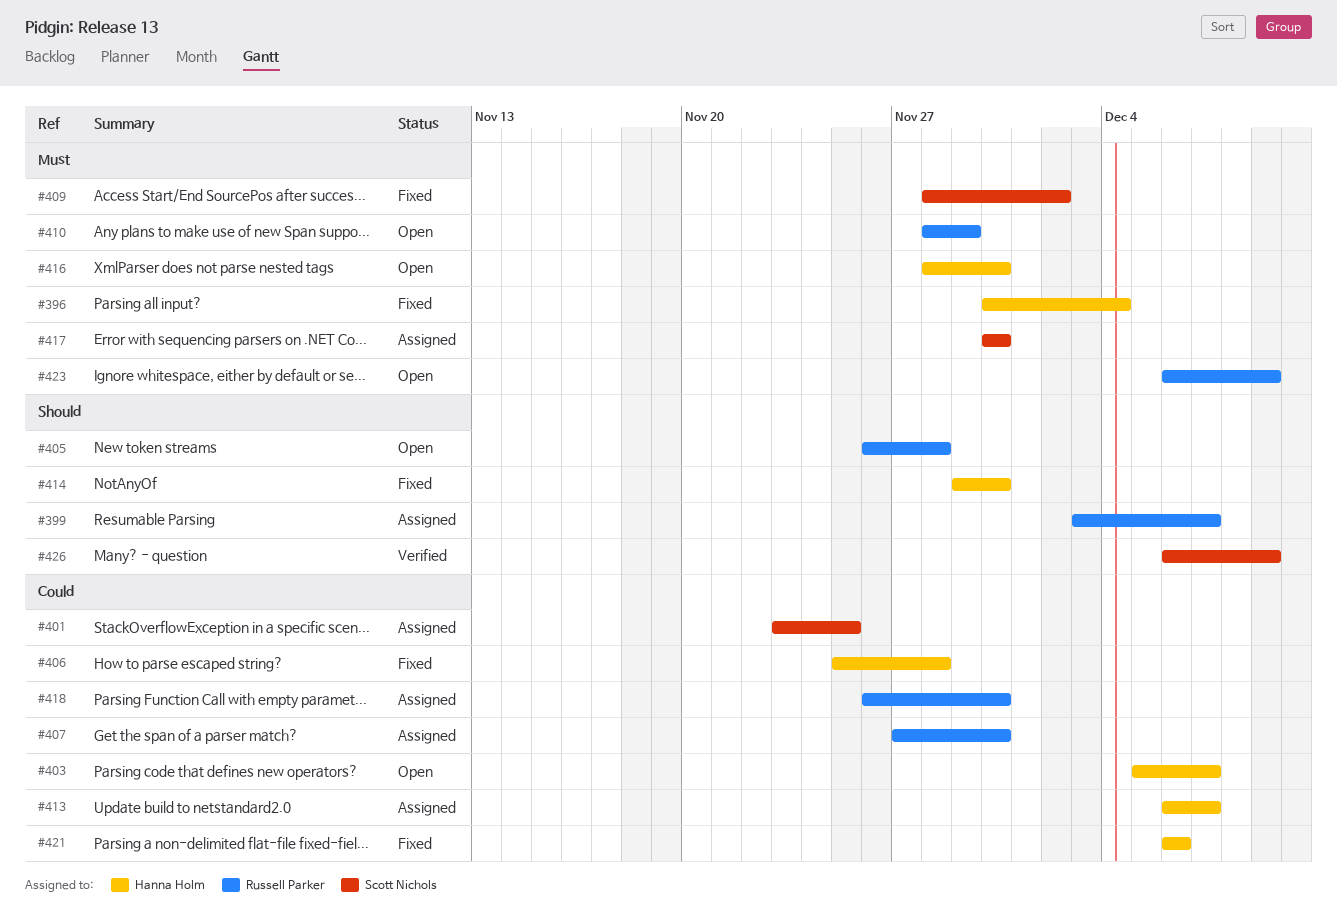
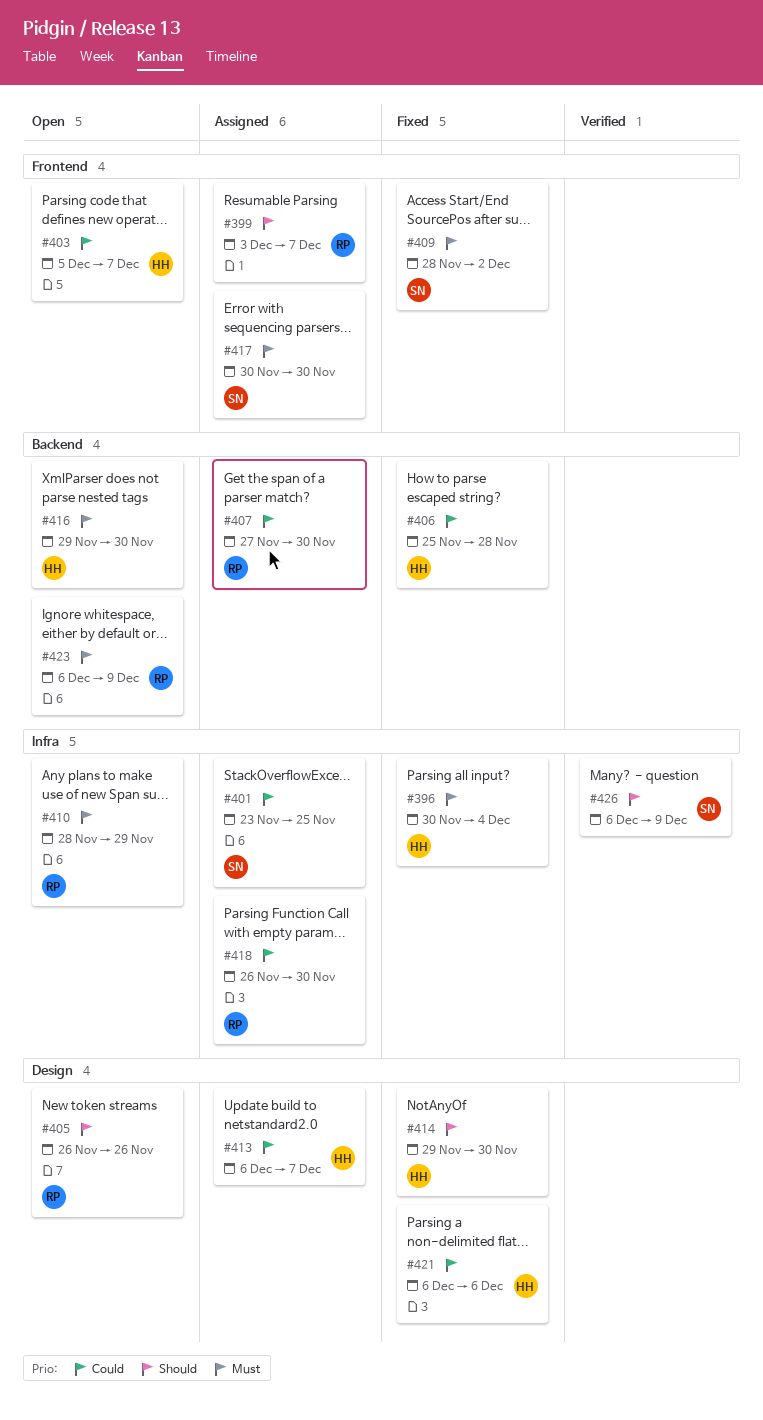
#405, due: Nov 28 -> Nov 26
#416, start: Nov 28 -> Nov 29

